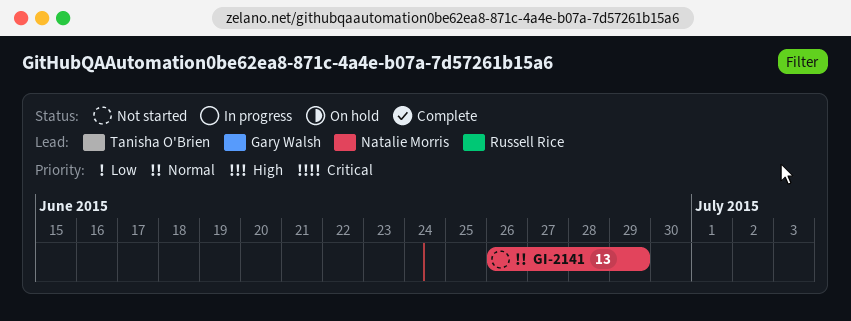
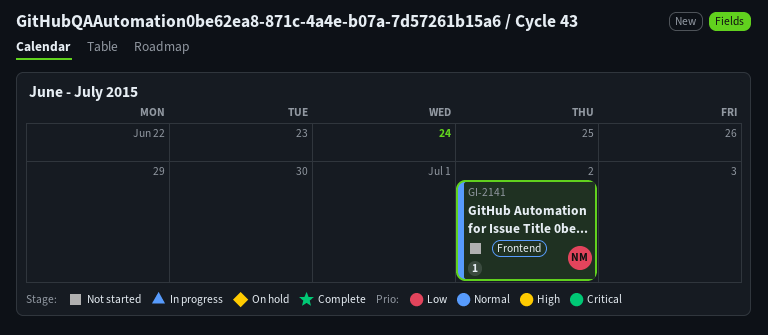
GI-2141, estimate: 13 -> 1
GI-2141, due: Jun 29 -> Jul 2

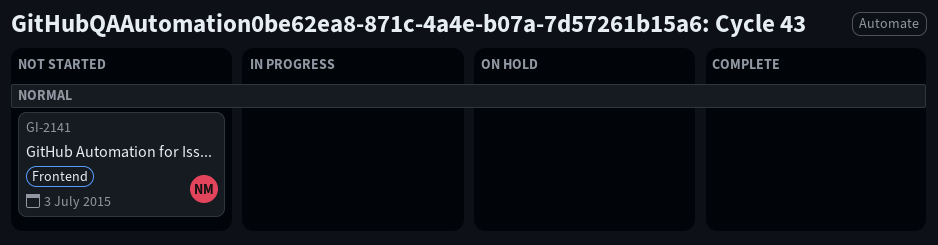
GI-2141, due: Jul 2 -> Jul 3

